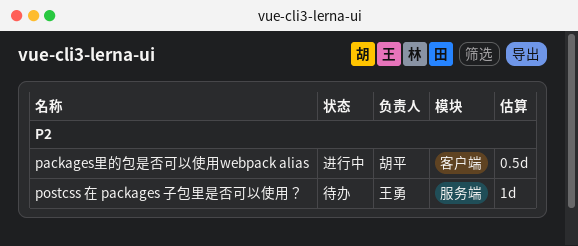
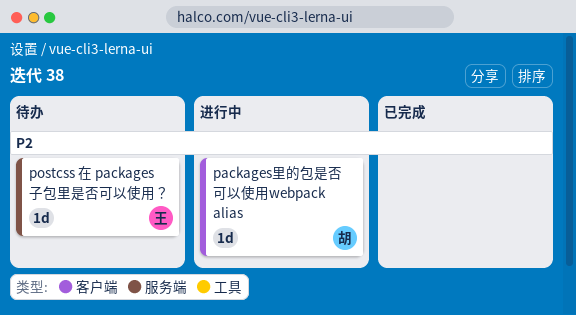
packages里的包是否可以使用webpack alias, estimate: 0.5d -> 1d

